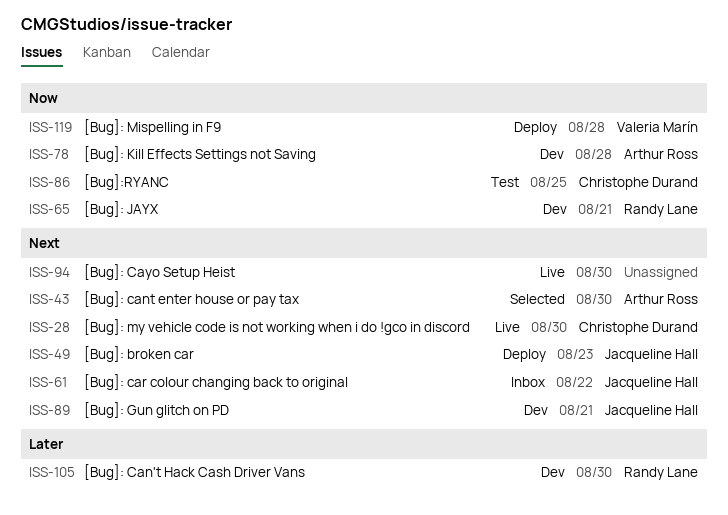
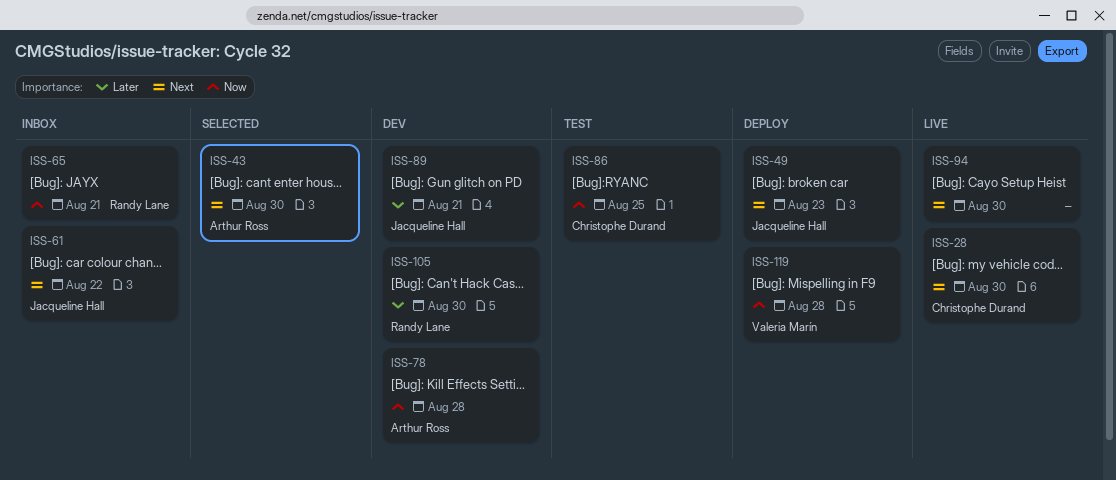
ISS-65, status: Dev -> Inbox
ISS-89, priority: Next -> Later

